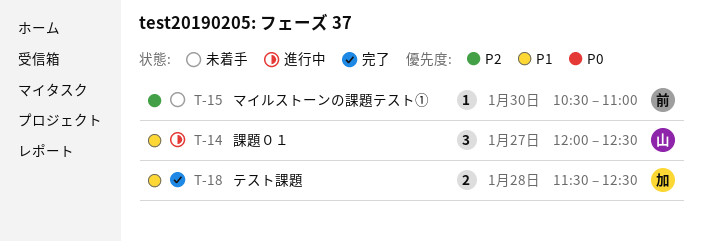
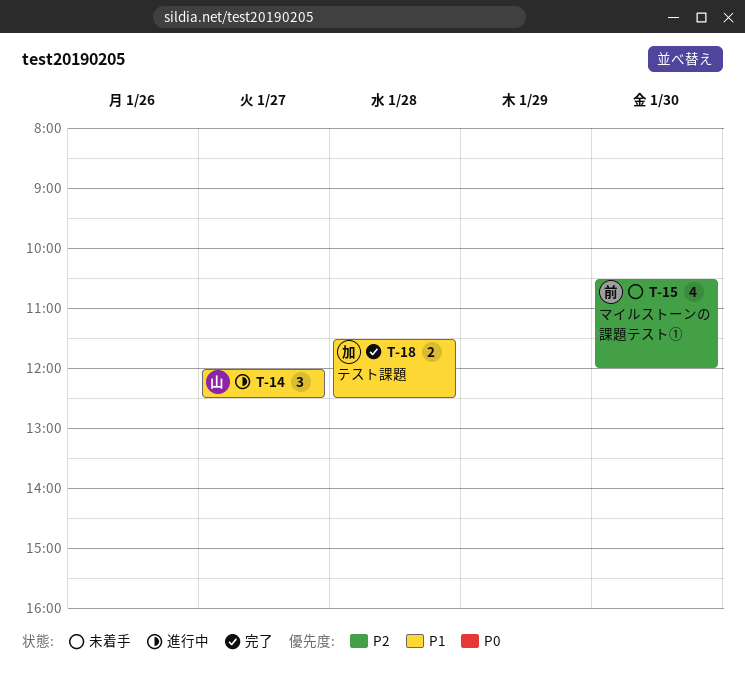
T-15, estimate: 1 -> 4
T-15, ends: 11:00 -> 12:00

